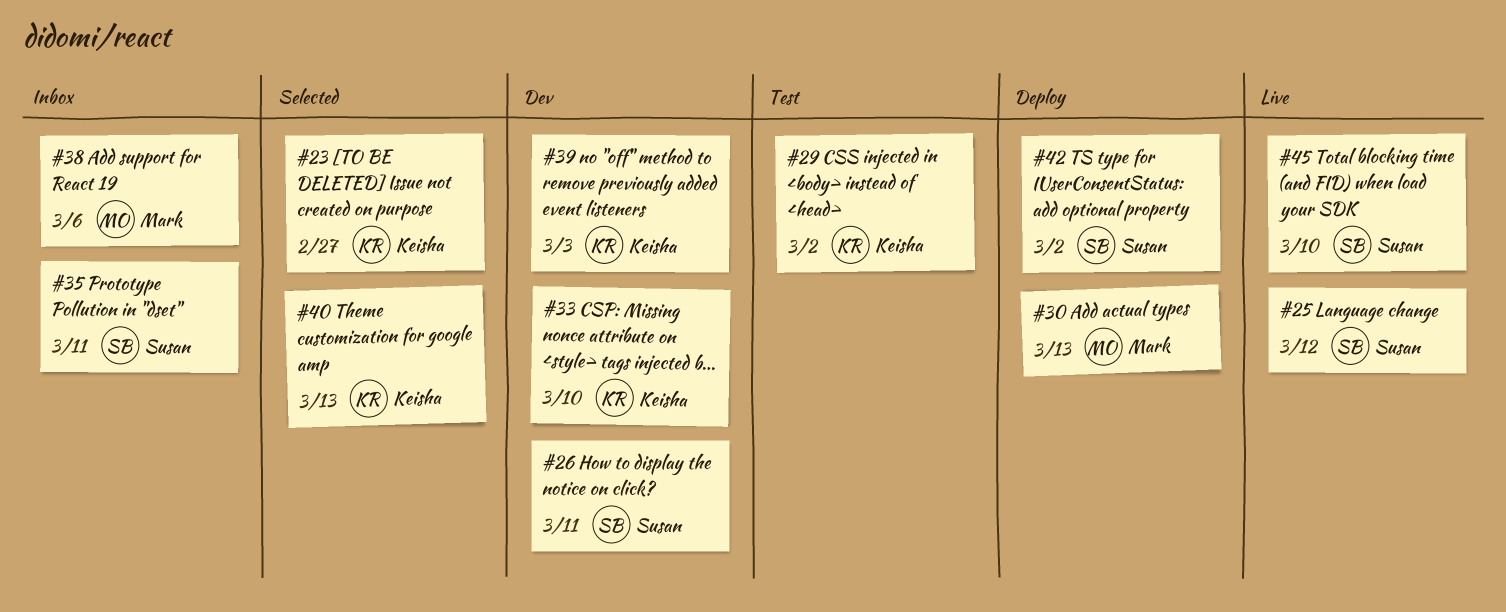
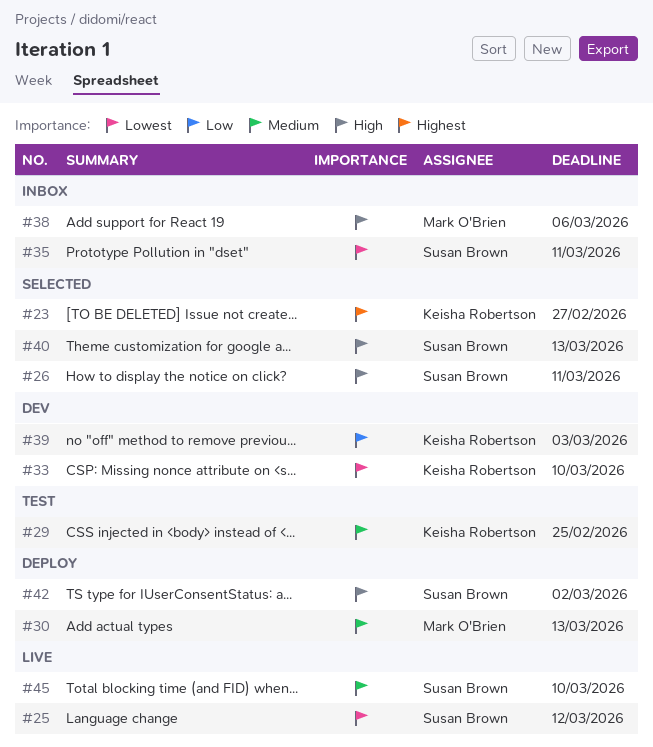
#26, status: Dev -> Selected
#29, due: Mar 2 -> Feb 25
#40, owner: Keisha Robertson -> Susan Brown

